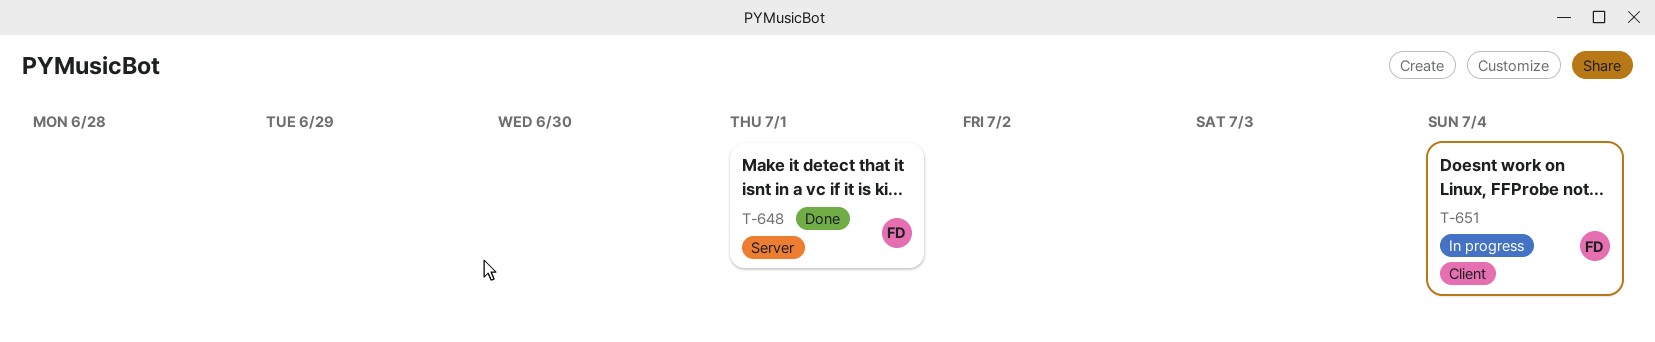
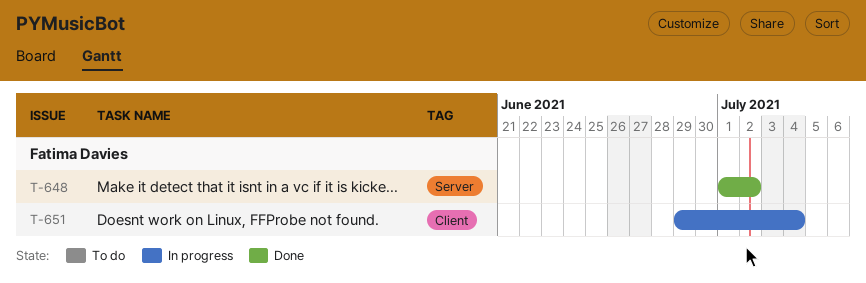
T-648, due: Jul 1 -> Jul 2

